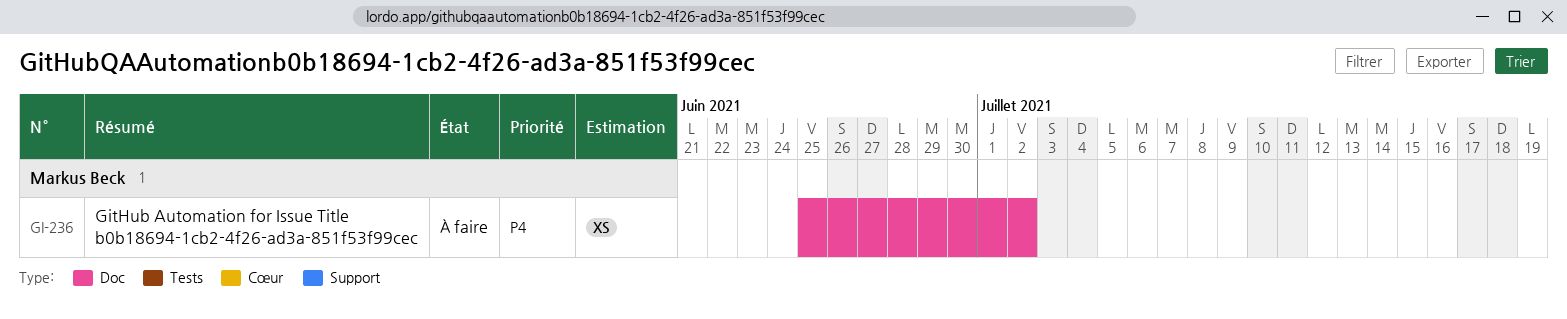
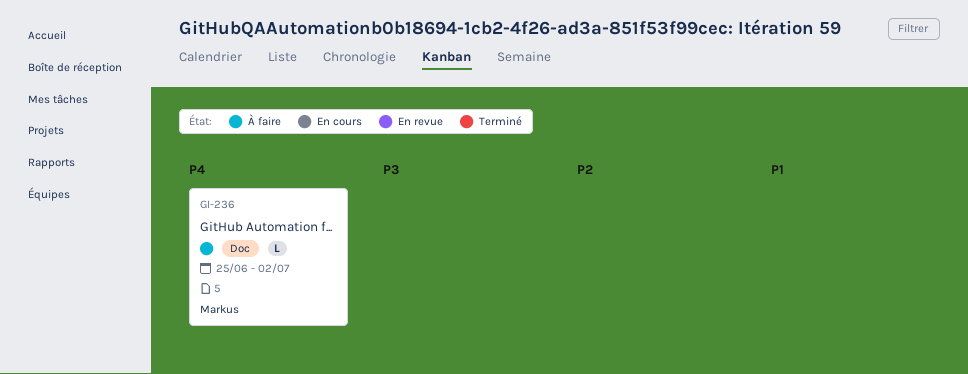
GI-236, estimate: XS -> L

